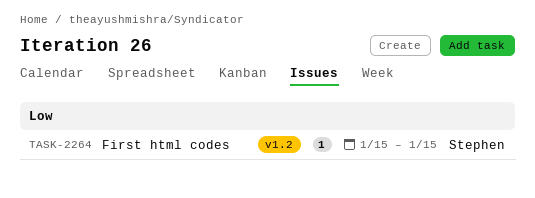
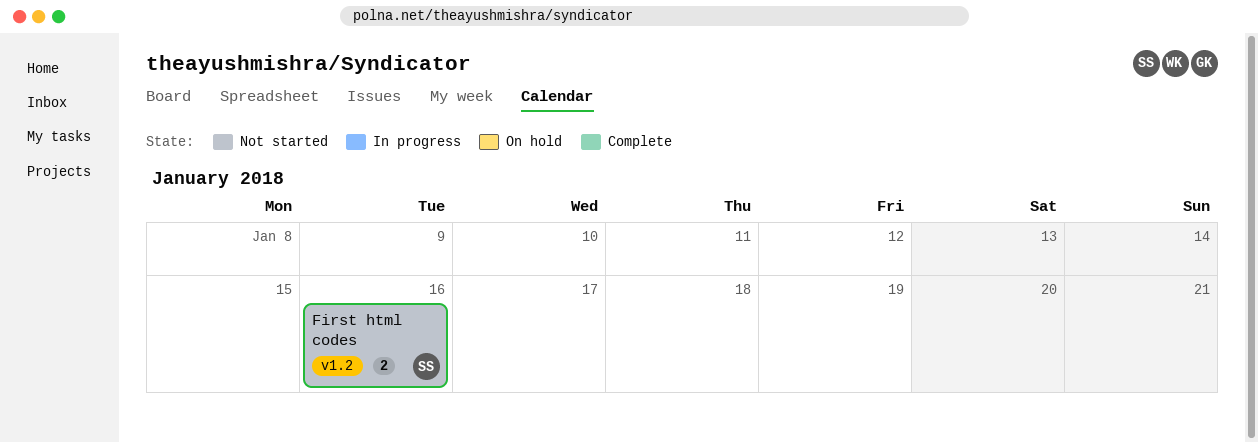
First html codes, estimate: 1 -> 2
First html codes, due: Jan 15 -> Jan 16

